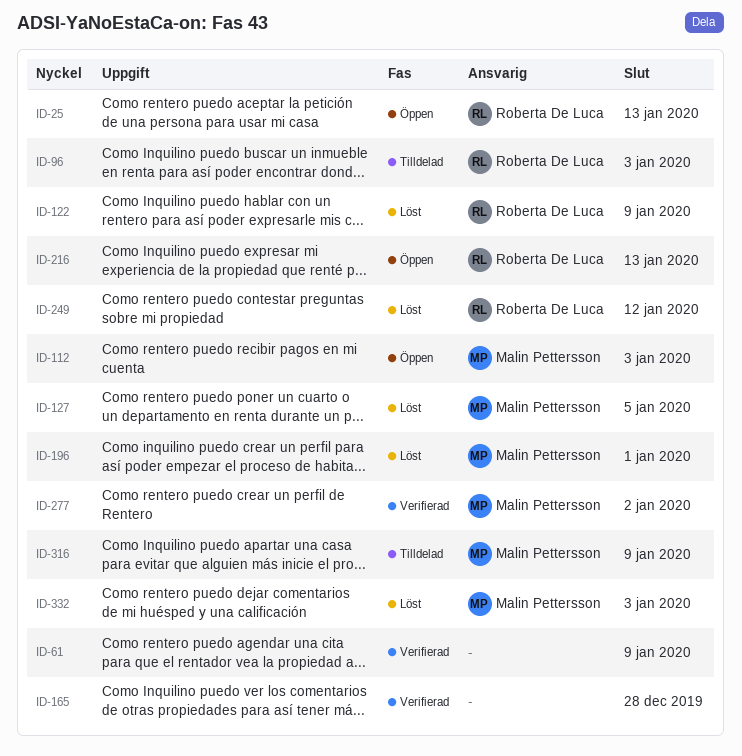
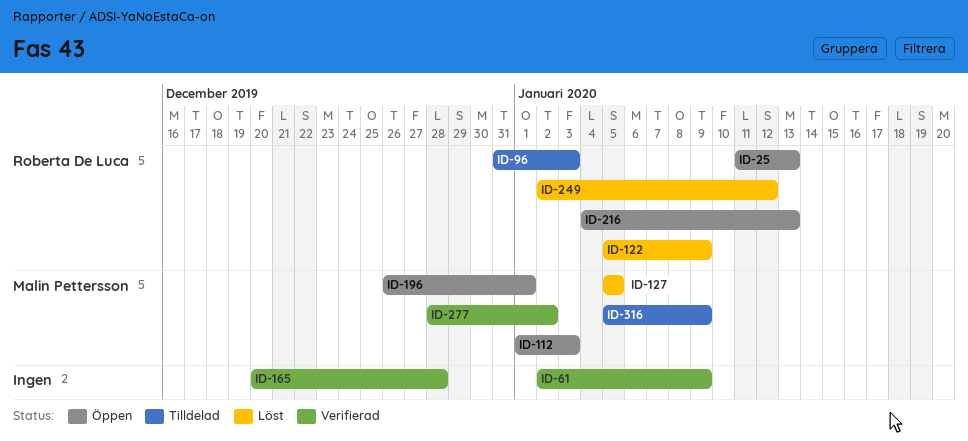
ID-196, status: Löst -> Öppen
ID-332: present -> none

